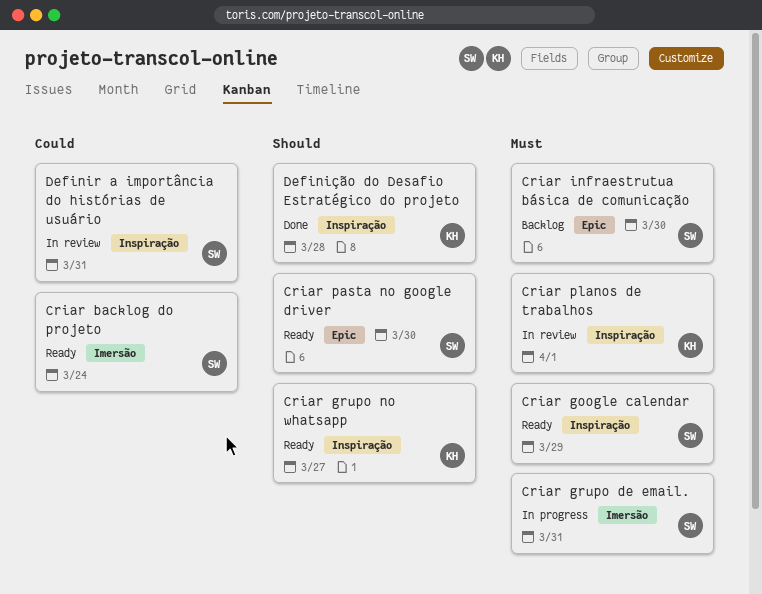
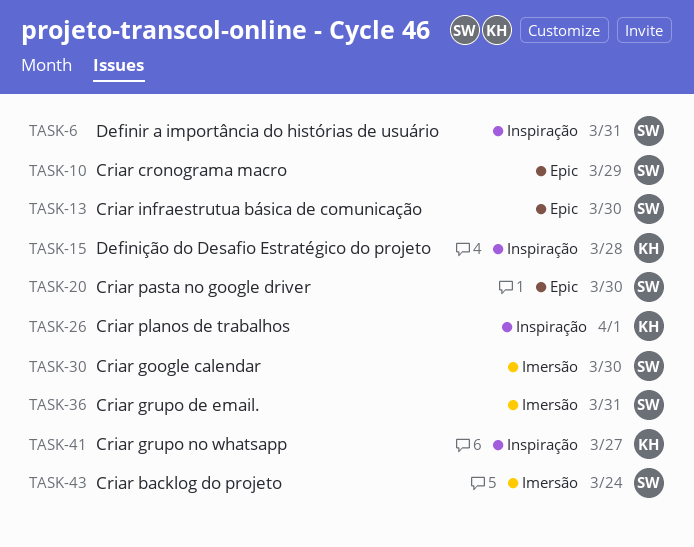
Criar cronograma macro: none -> present
Criar google calendar, label: Inspiração -> Imersão
Criar google calendar, due: Mar 29 -> Mar 30

